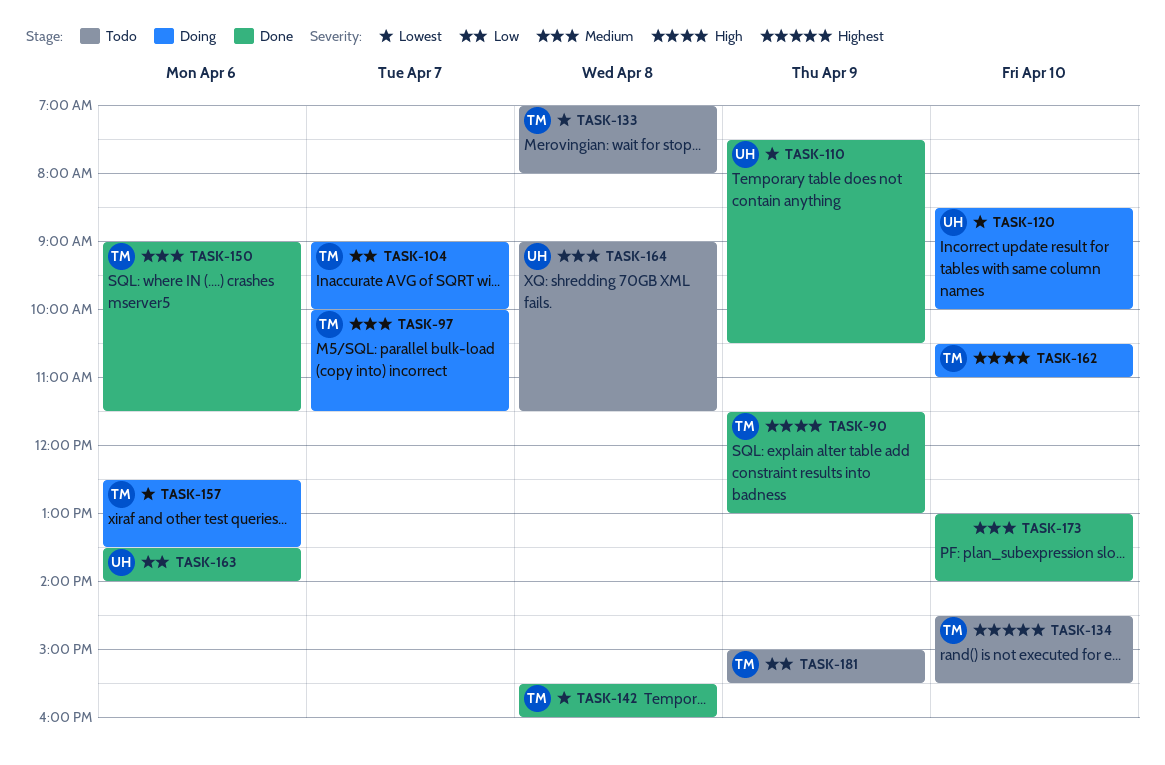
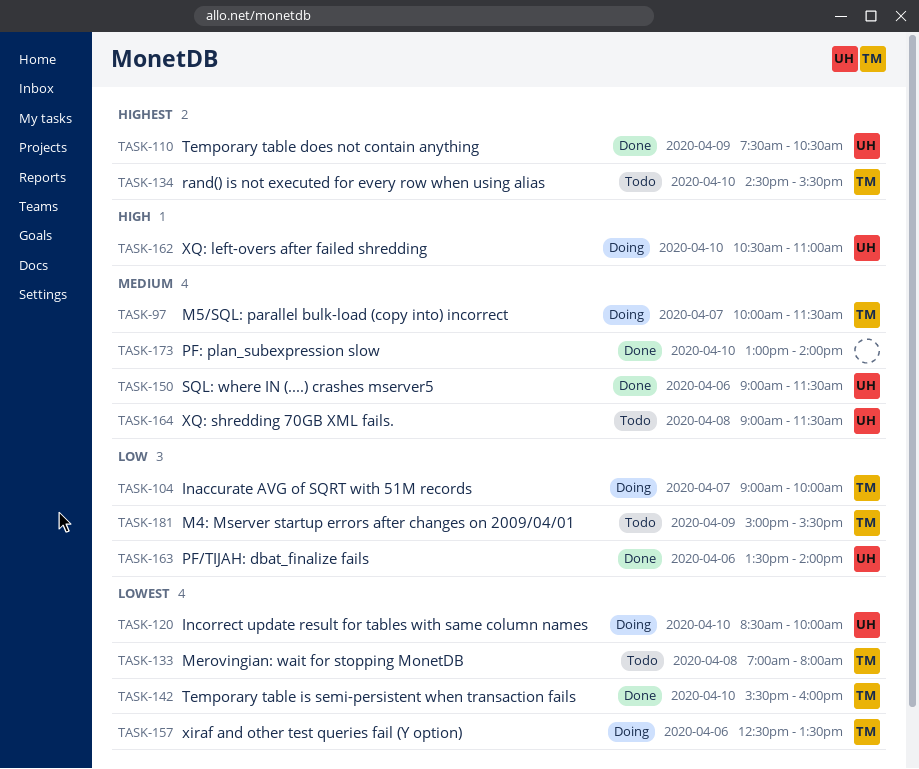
TASK-90: present -> none
TASK-110, priority: Lowest -> Highest
TASK-142, day: Apr 8 -> Apr 10
TASK-150, owner: TM -> UH
TASK-162, owner: TM -> UH

